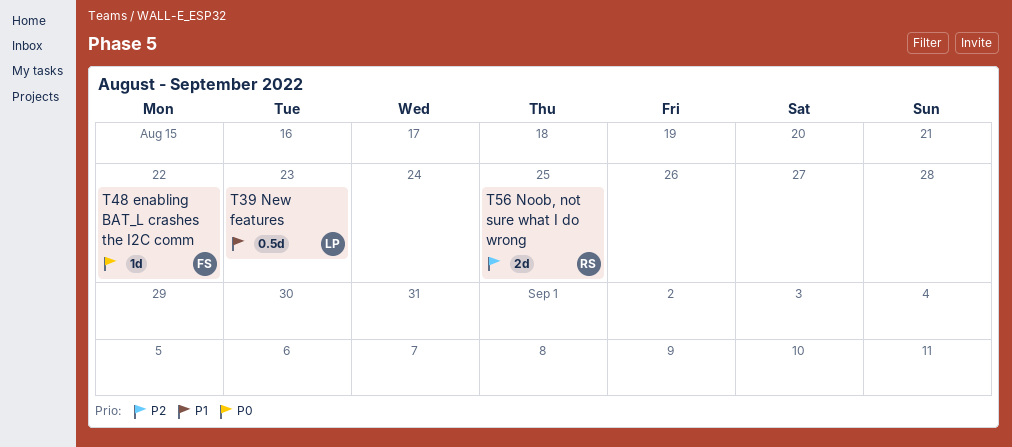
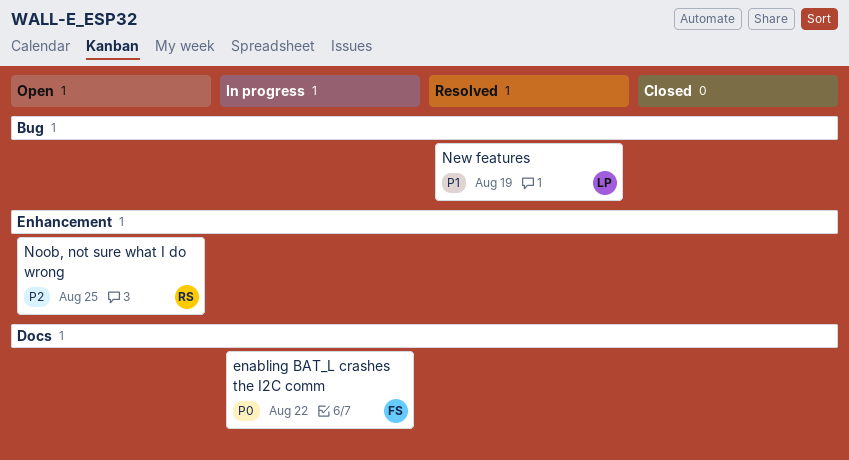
New features, due: Aug 23 -> Aug 19

